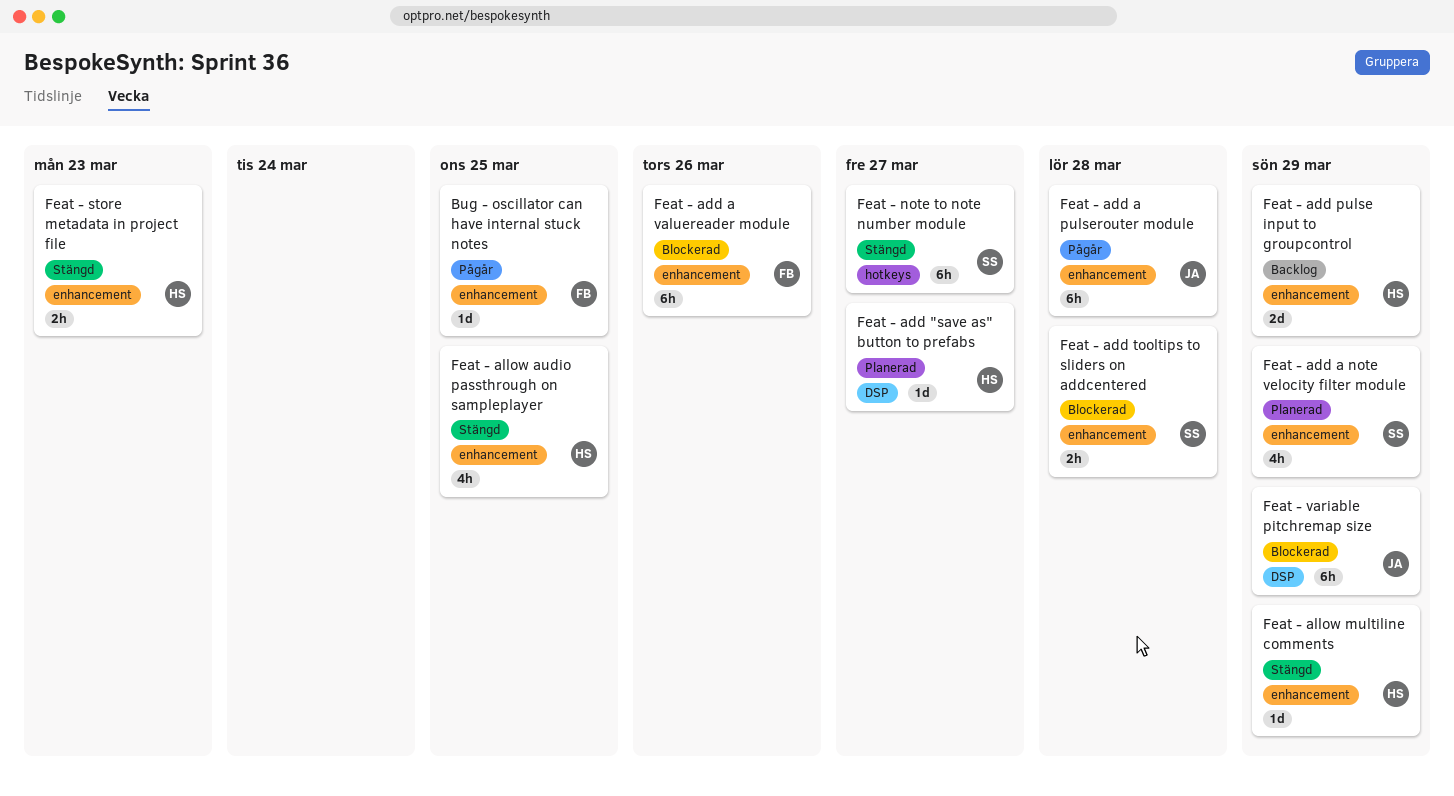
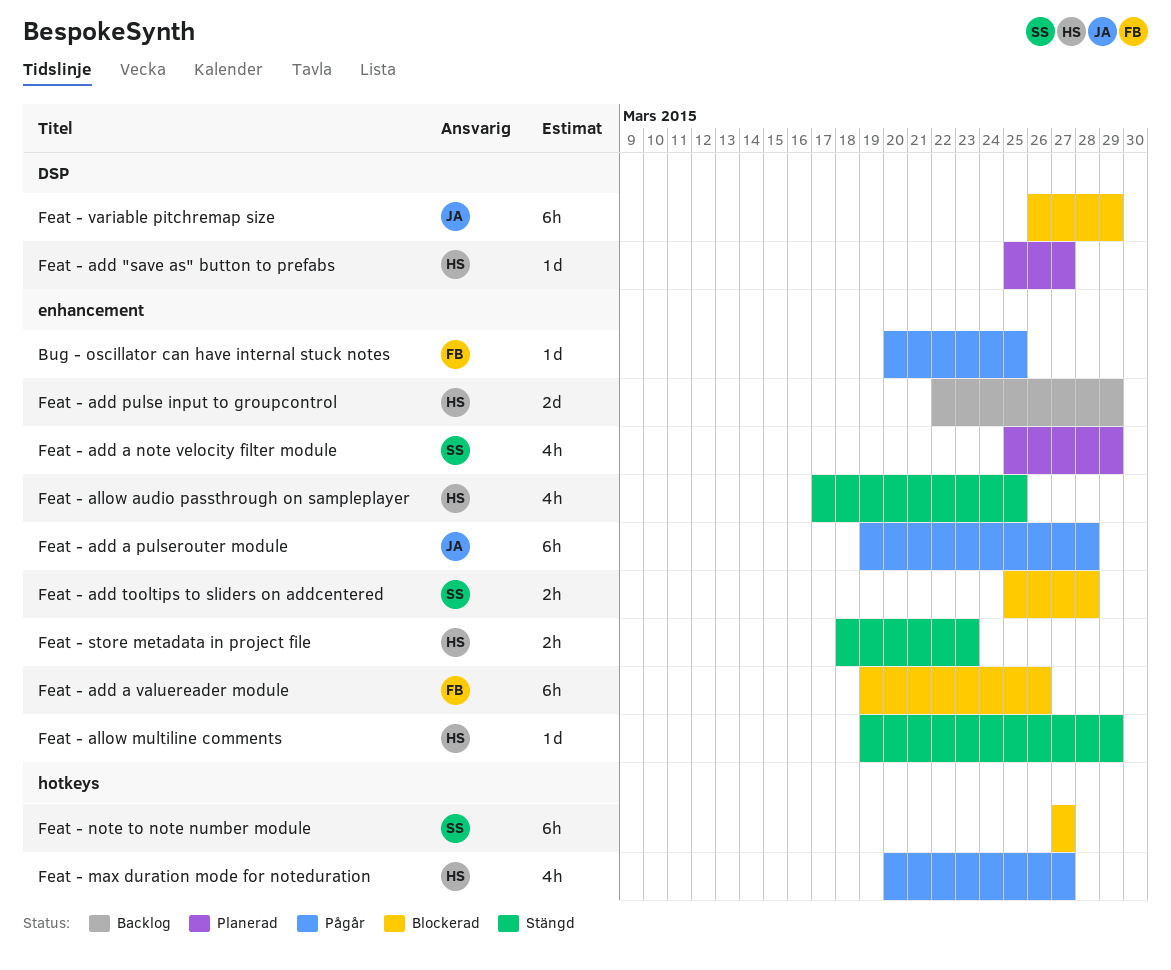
Feat - max duration mode for noteduration: none -> present
Feat - note to note number module, status: Stängd -> Blockerad

